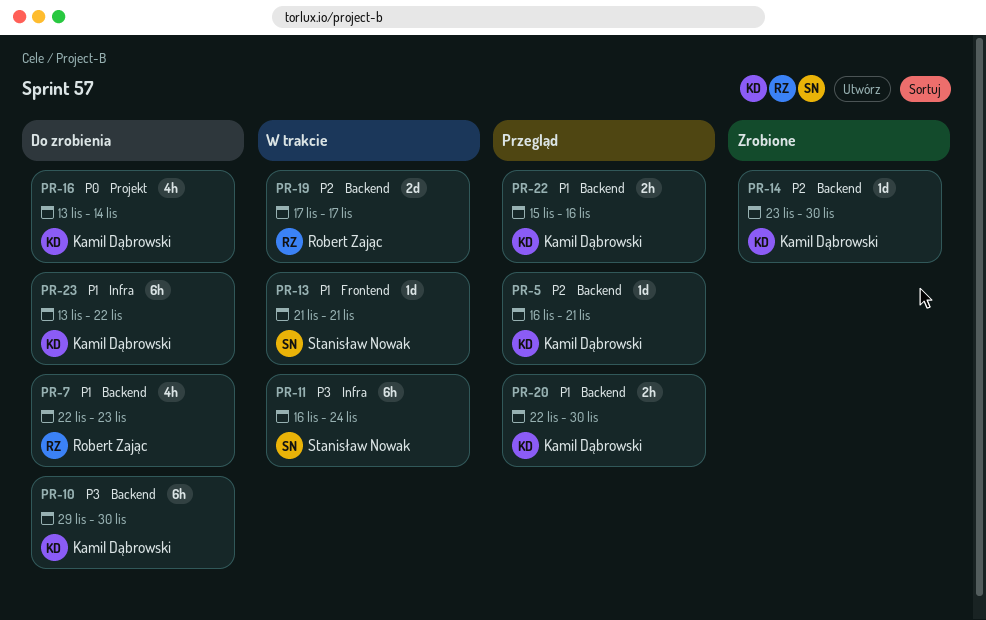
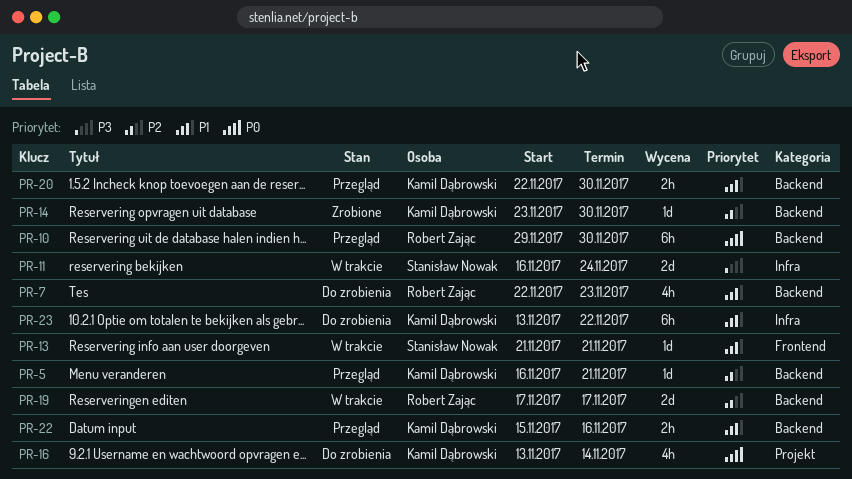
PR-10, status: Do zrobienia -> Przegląd
PR-10, owner: Kamil Dąbrowski -> Robert Zając
PR-10, priority: P3 -> P0
PR-11, estimate: 6h -> 2d

